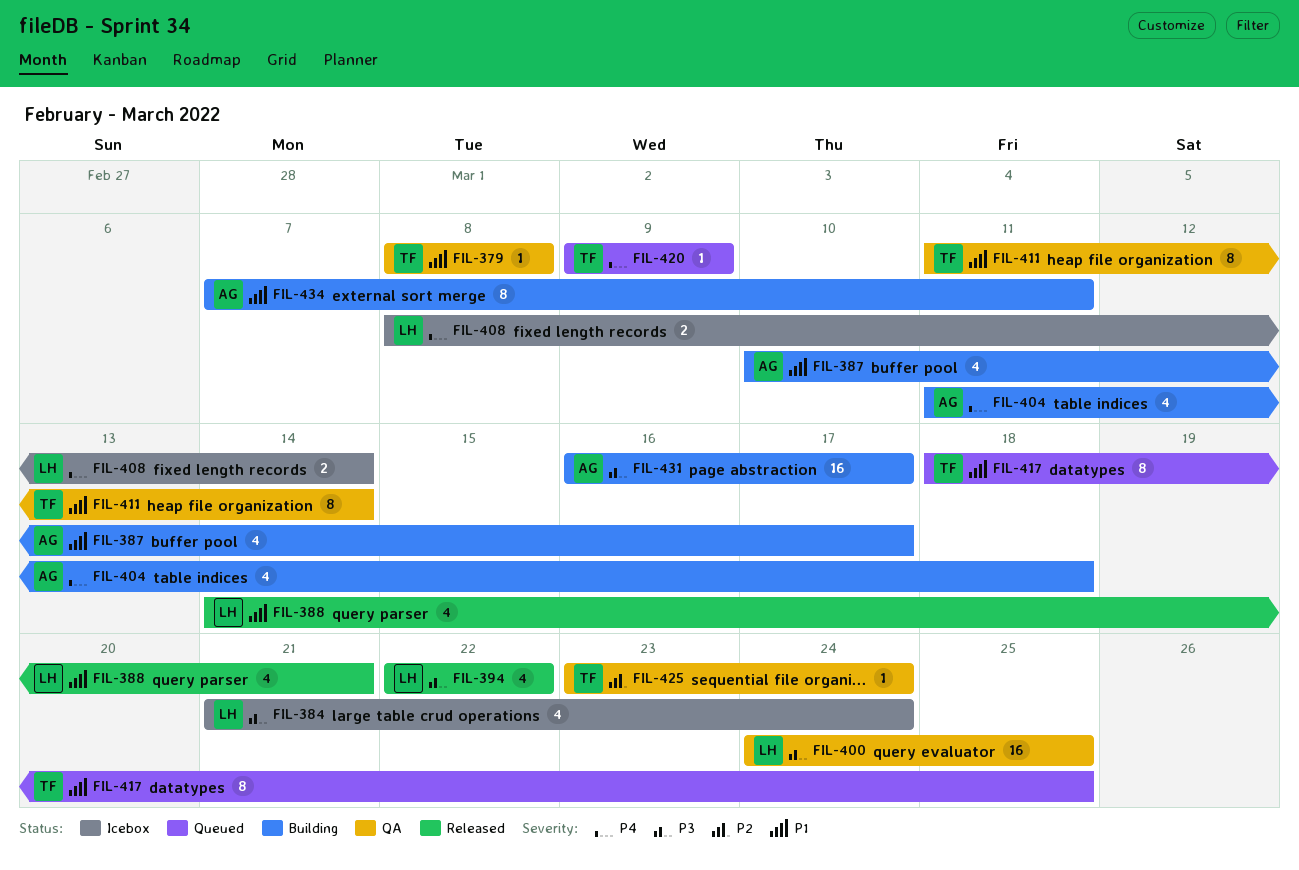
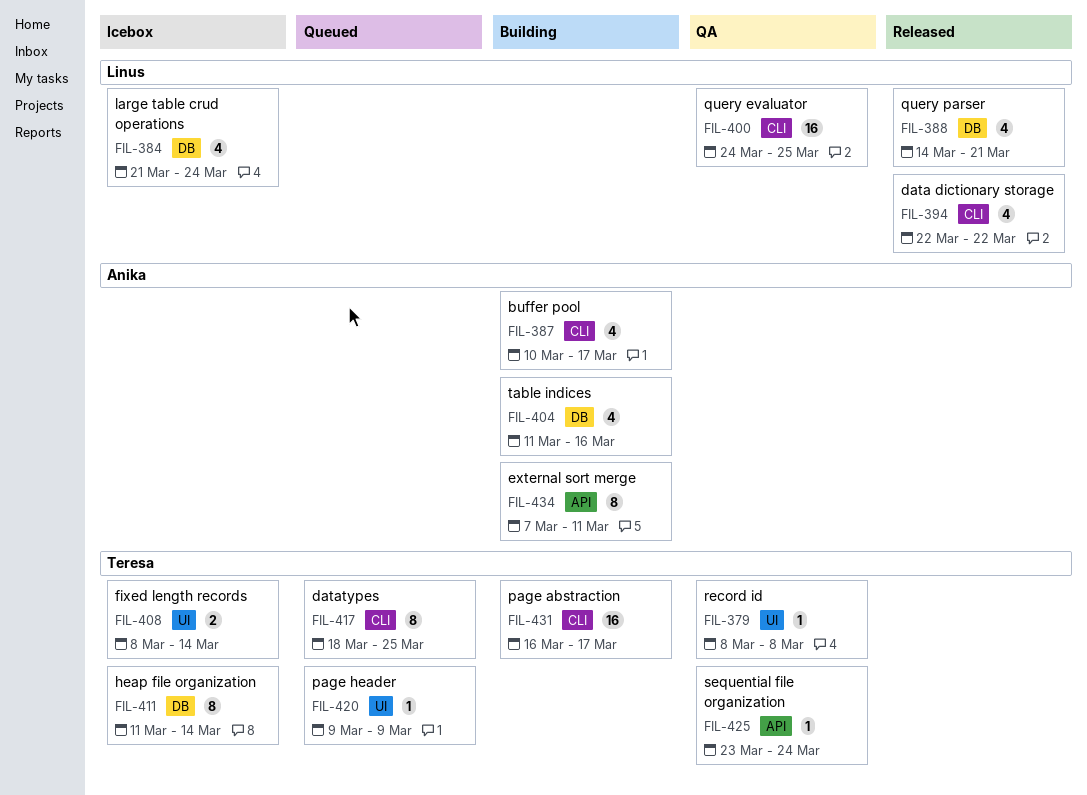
FIL-404, due: Mar 18 -> Mar 16
FIL-408, owner: Linus -> Teresa
FIL-411, status: QA -> Icebox
FIL-431, owner: Anika -> Teresa

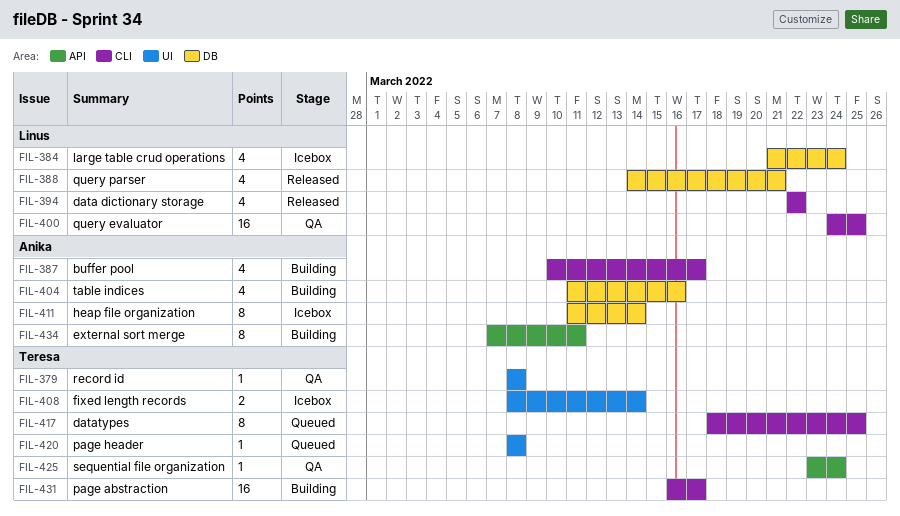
FIL-411, owner: Teresa -> Anika
FIL-420, start: Mar 9 -> Mar 8
FIL-420, due: Mar 9 -> Mar 8

